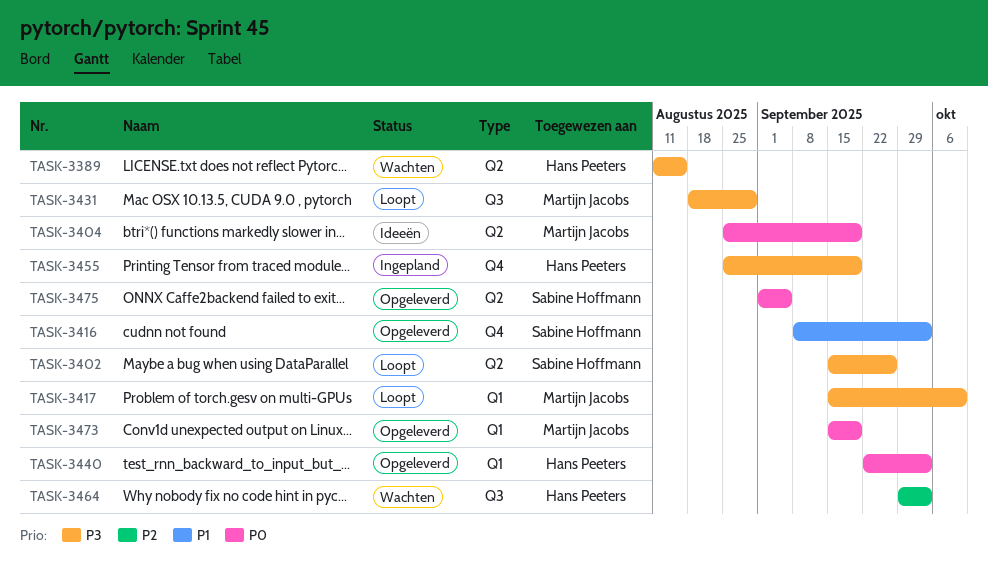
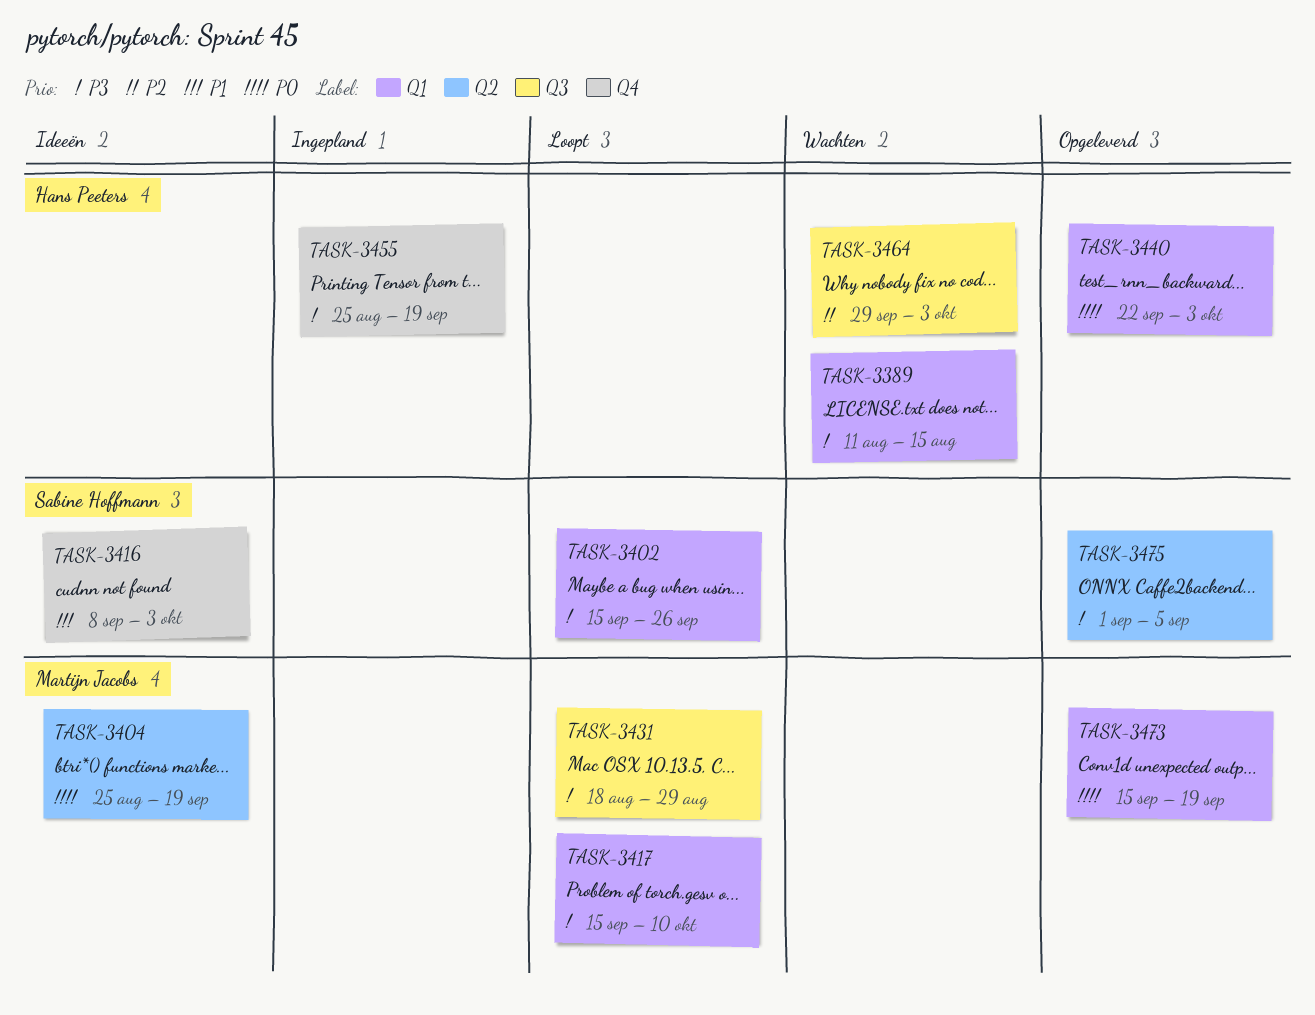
TASK-3389, label: Q2 -> Q1
TASK-3402, label: Q2 -> Q1
TASK-3416, status: Opgeleverd -> Ideeën
TASK-3475, priority: P0 -> P3

